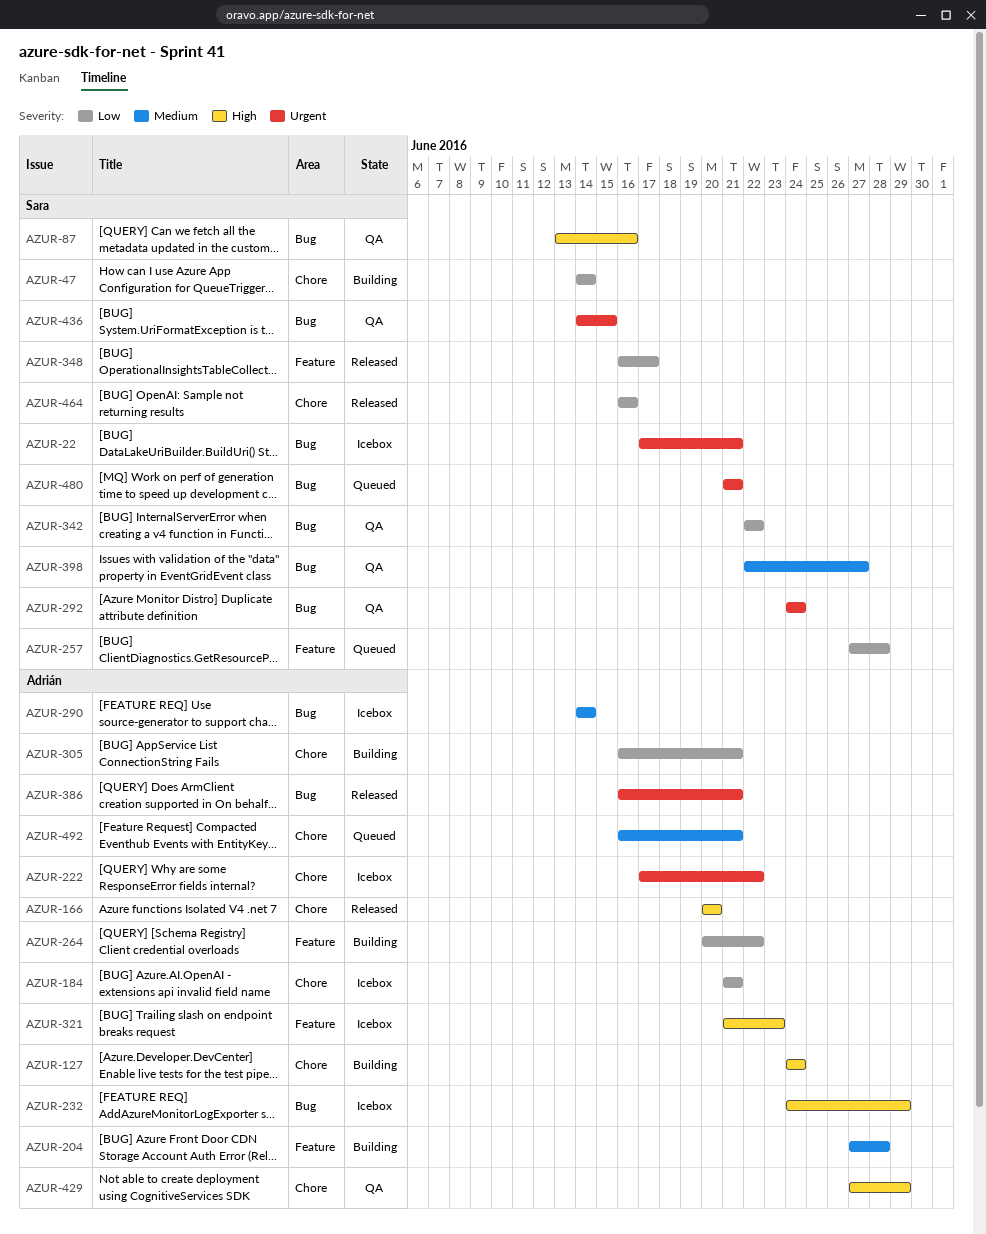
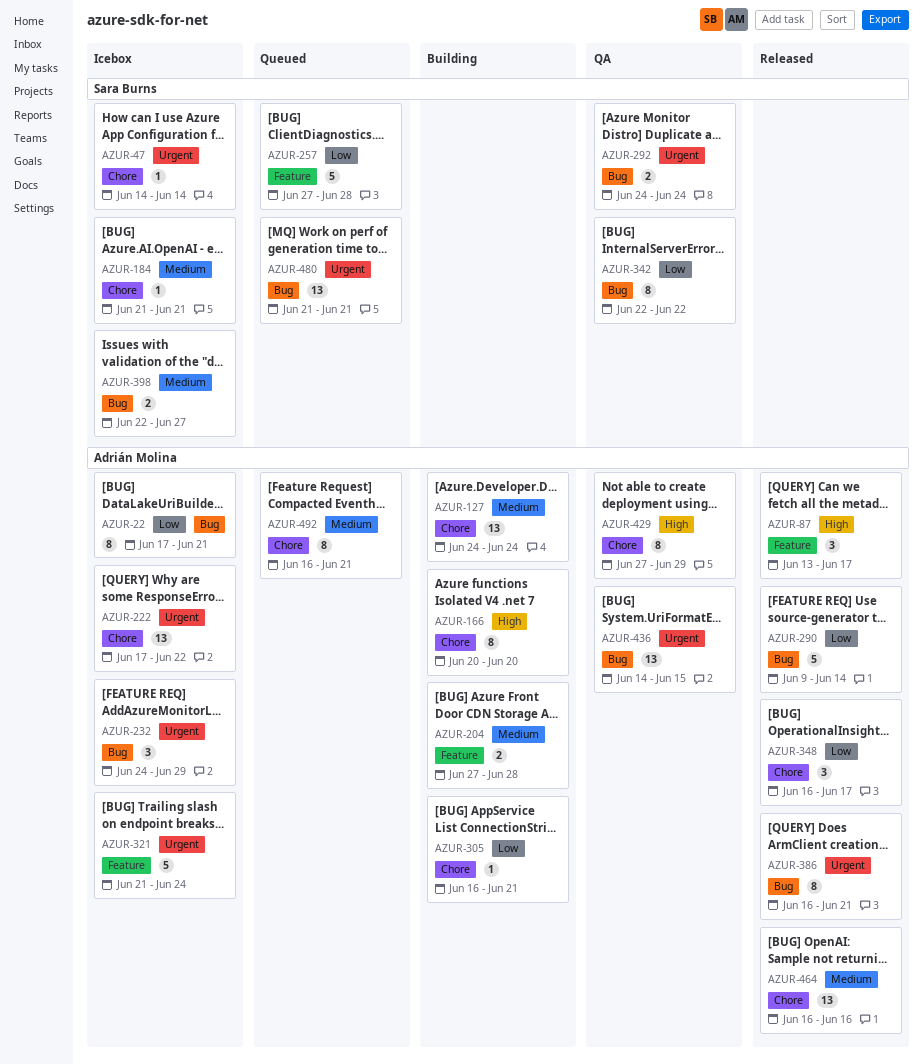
AZUR-22, owner: Sara Burns -> Adrián Molina
AZUR-22, priority: Urgent -> Low
AZUR-47, status: Building -> Icebox
AZUR-47, priority: Low -> Urgent
AZUR-87, status: QA -> Released
AZUR-87, owner: Sara Burns -> Adrián Molina
AZUR-87, label: Bug -> Feature
AZUR-87, due: Jun 16 -> Jun 17
AZUR-127, priority: High -> Medium
AZUR-166, status: Released -> Building
AZUR-184, owner: Adrián Molina -> Sara Burns
AZUR-184, priority: Low -> Medium
AZUR-232, priority: High -> Urgent
AZUR-264: present -> none
AZUR-290, status: Icebox -> Released
AZUR-290, priority: Medium -> Low
AZUR-290, start: Jun 14 -> Jun 9
AZUR-321, priority: High -> Urgent
AZUR-321, due: Jun 23 -> Jun 24
AZUR-348, owner: Sara Burns -> Adrián Molina
AZUR-348, label: Feature -> Chore
AZUR-398, status: QA -> Icebox
AZUR-436, owner: Sara Burns -> Adrián Molina
AZUR-464, owner: Sara Burns -> Adrián Molina
AZUR-464, priority: Low -> Medium

